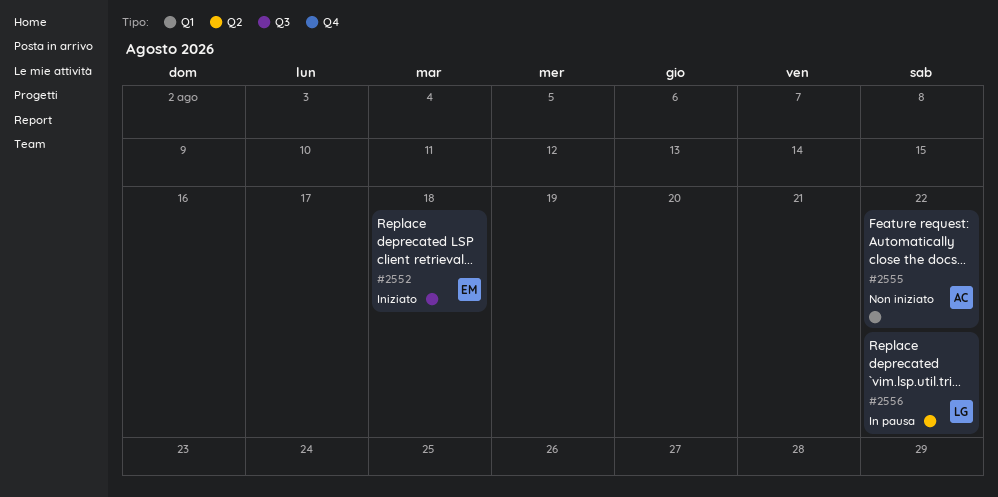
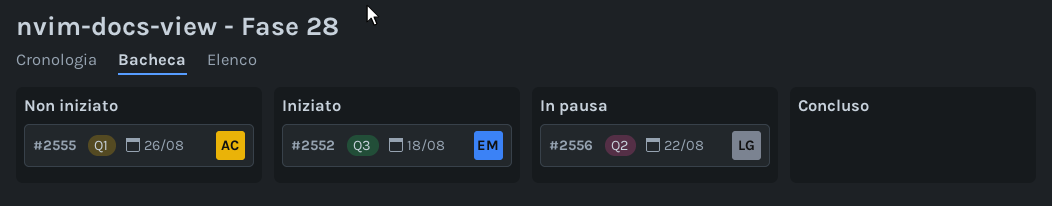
#2555, due: Aug 22 -> Aug 26

